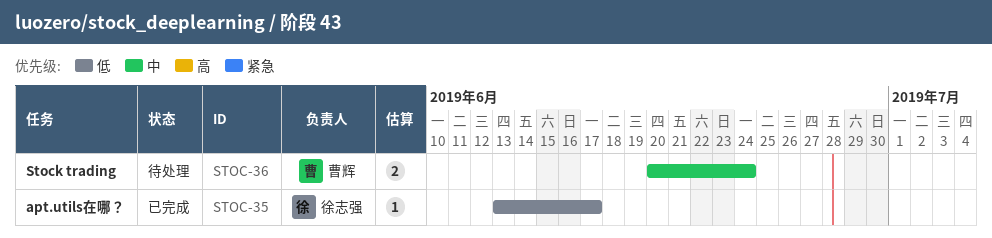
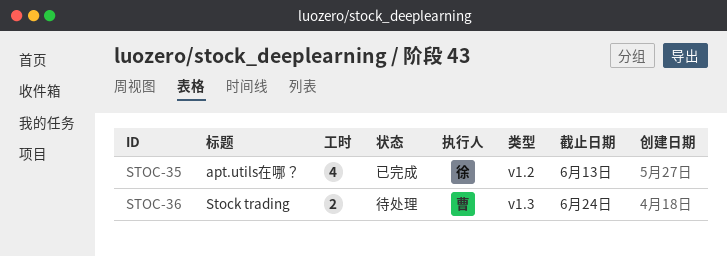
STOC-35, estimate: 1 -> 4
STOC-35, due: Jun 17 -> Jun 13

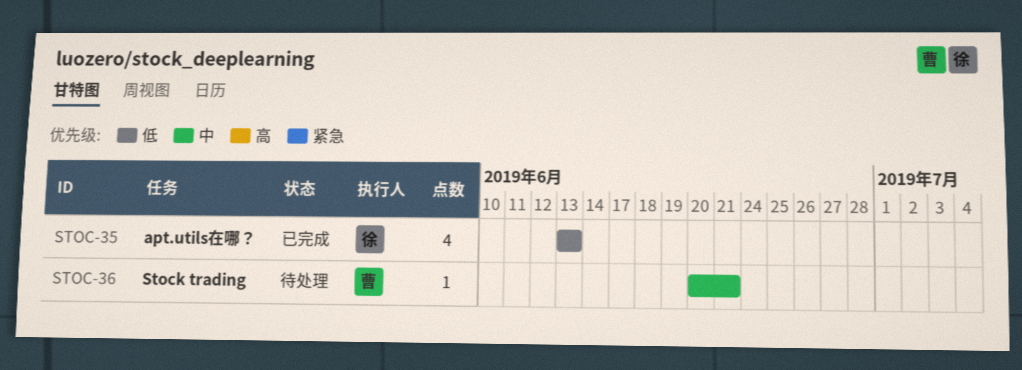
STOC-36, estimate: 2 -> 1
STOC-36, due: Jun 24 -> Jun 21

